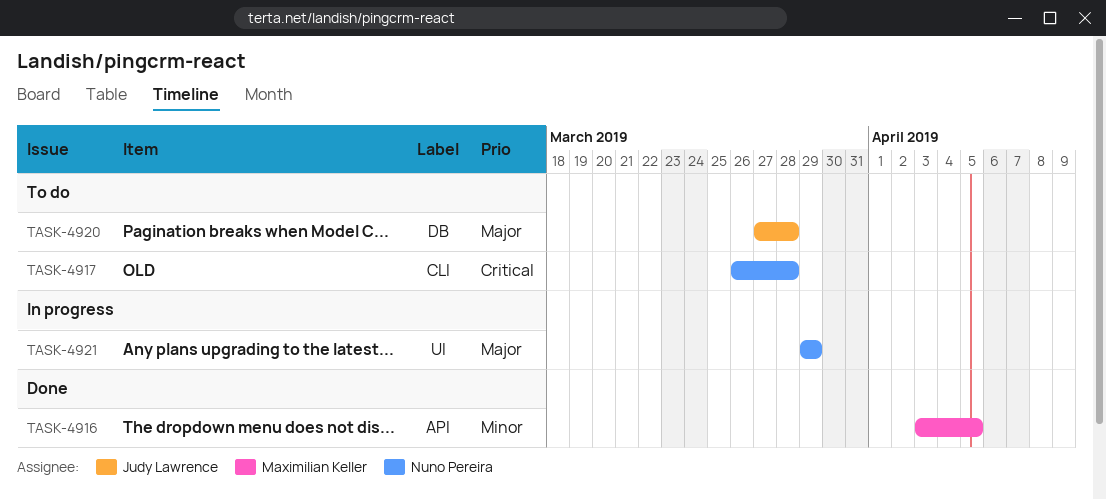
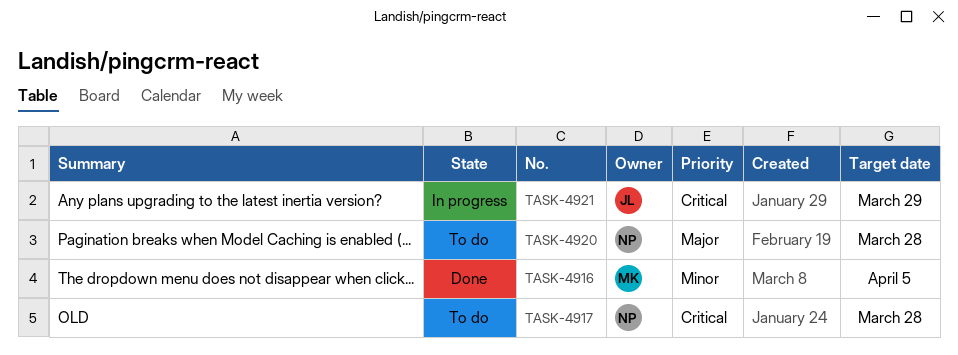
TASK-4920, owner: Judy Lawrence -> Nuno Pereira
TASK-4921, owner: Nuno Pereira -> Judy Lawrence
TASK-4921, priority: Major -> Critical

